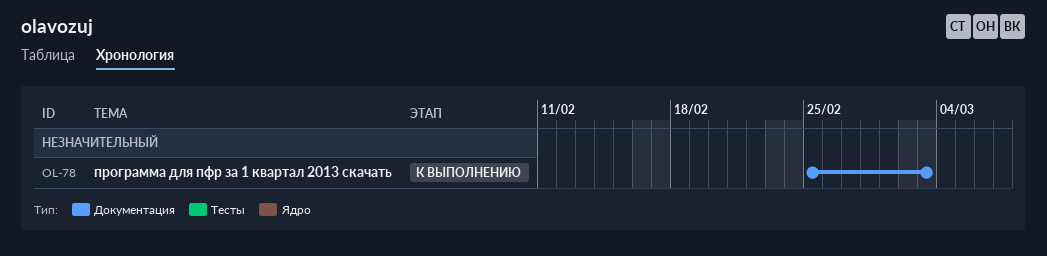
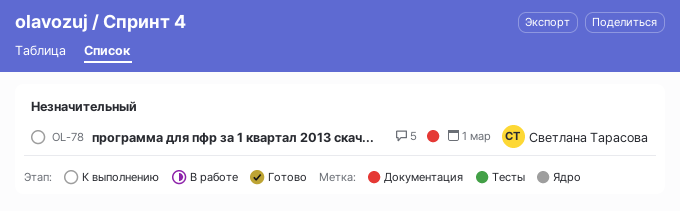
OL-78, due: Mar 3 -> Mar 1

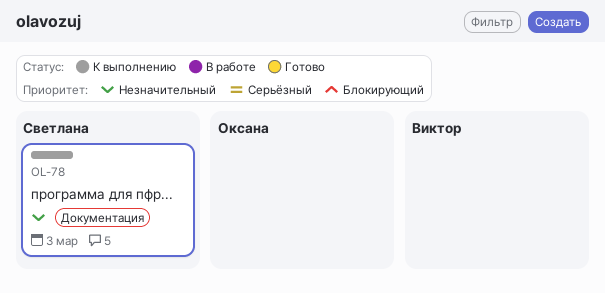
OL-78, due: Mar 1 -> Mar 3

